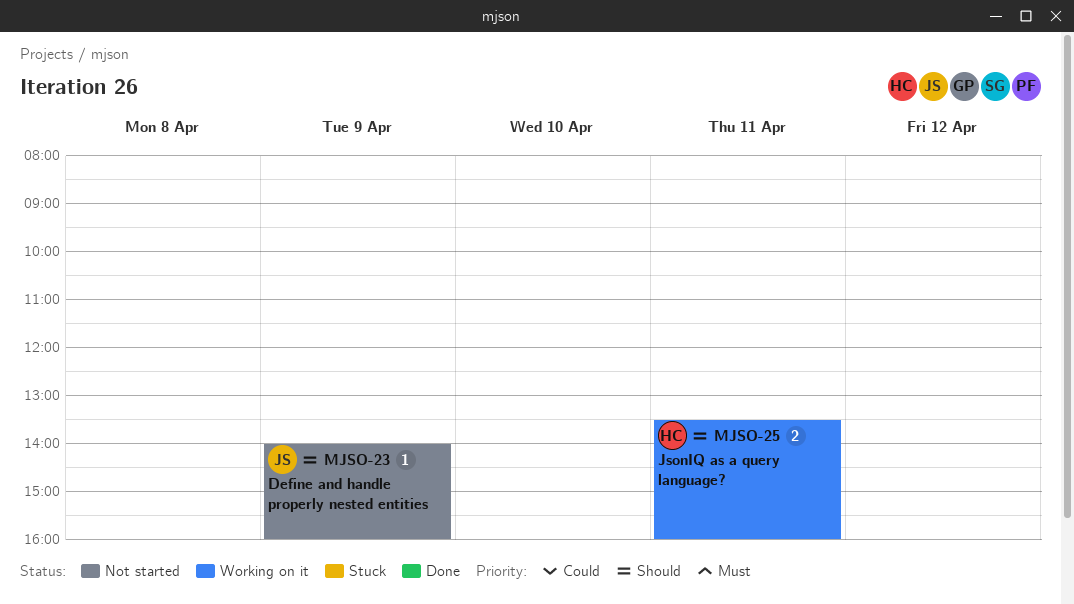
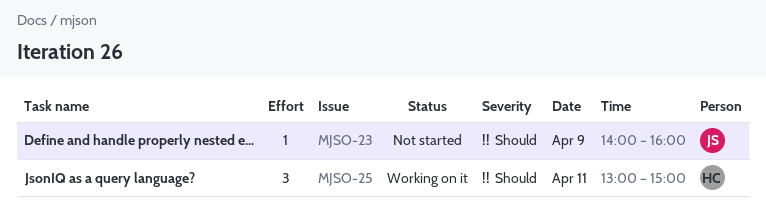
MJSO-25, estimate: 2 -> 3
MJSO-25, begins: 13:30 -> 13:00
MJSO-25, ends: 16:00 -> 15:00

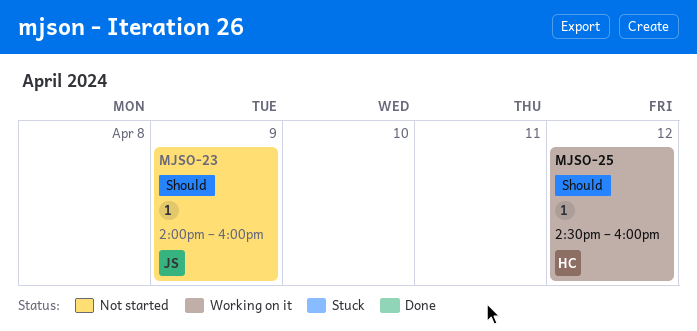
MJSO-25, estimate: 3 -> 1
MJSO-25, day: Apr 11 -> Apr 12
MJSO-25, begins: 13:00 -> 14:30
MJSO-25, ends: 15:00 -> 16:00

